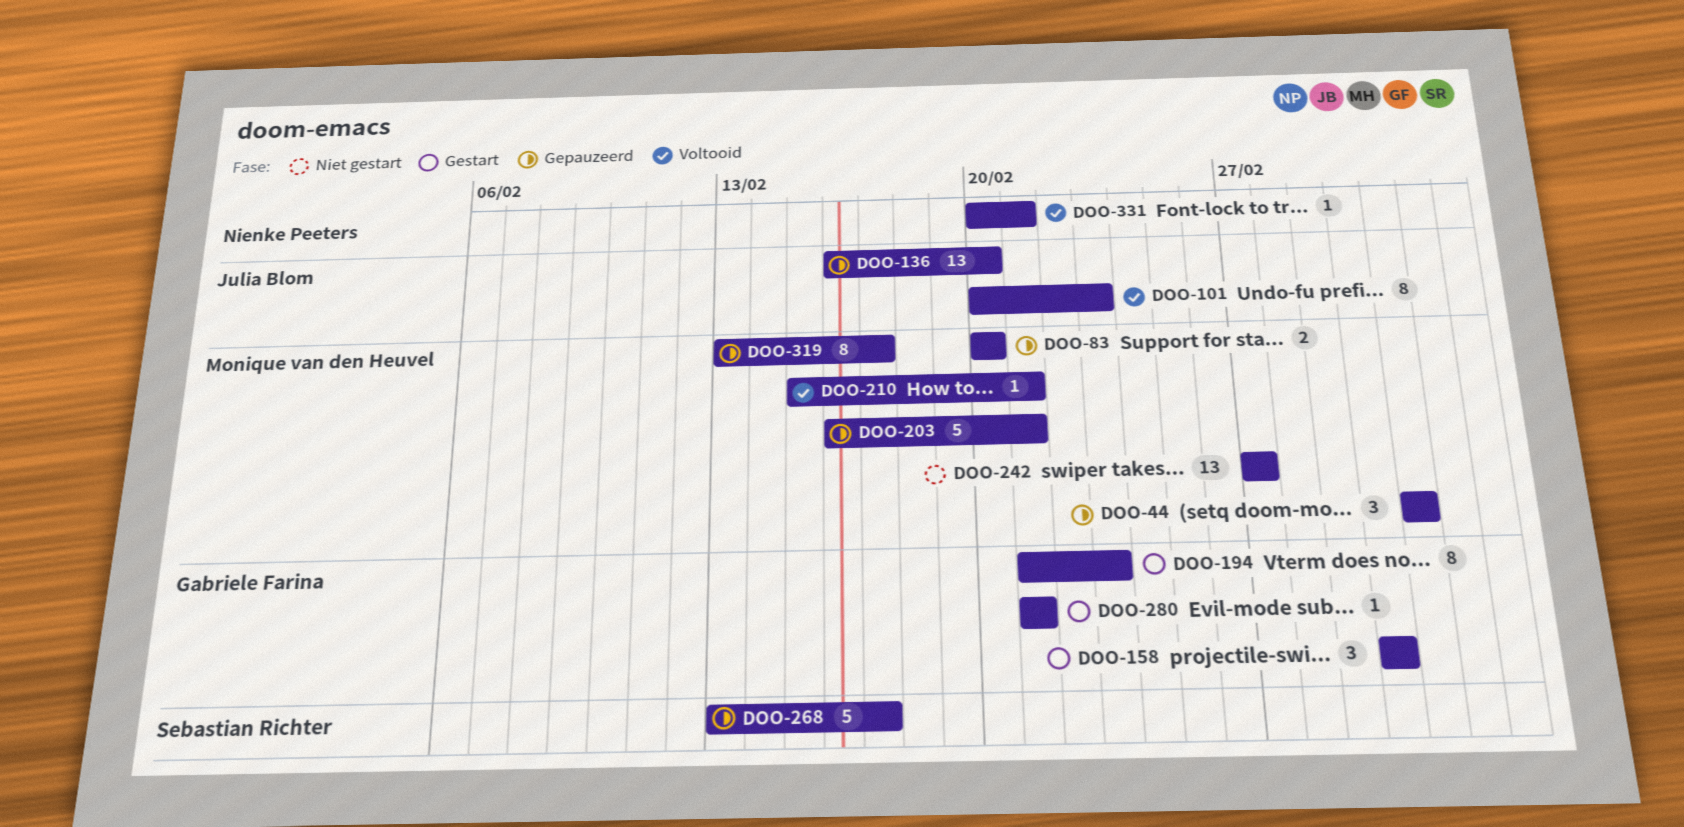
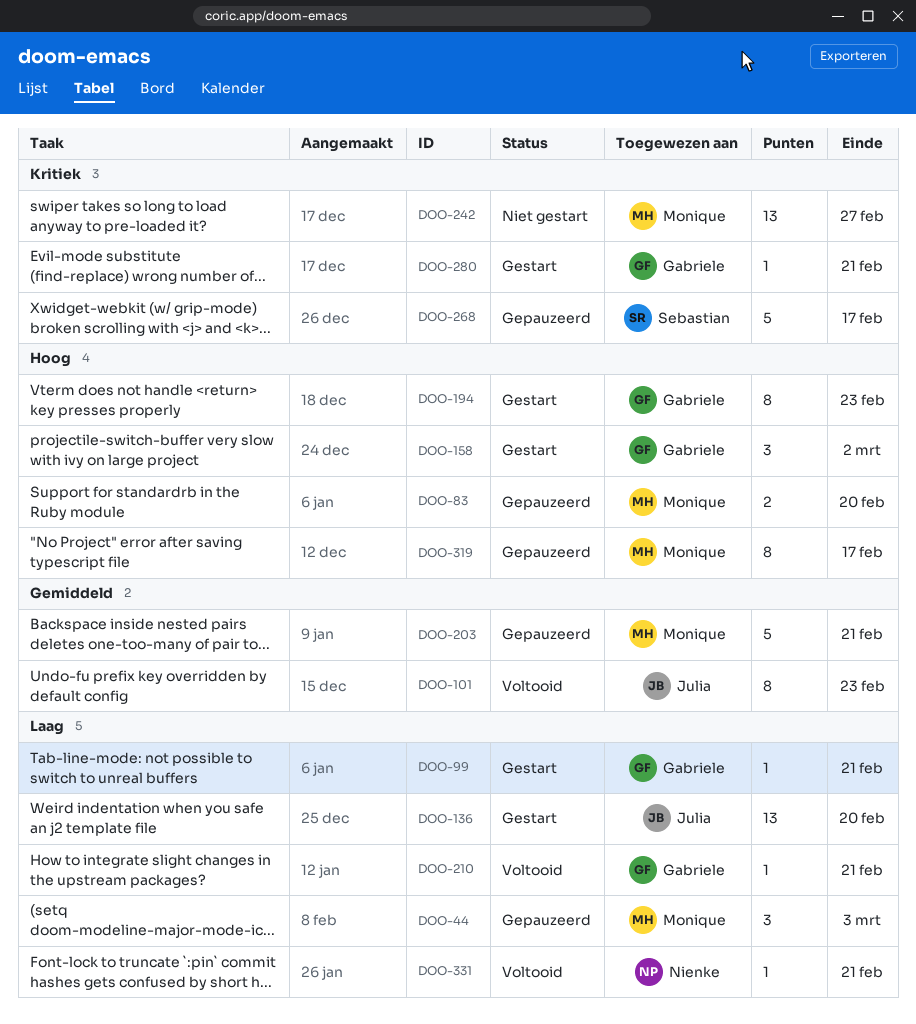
DOO-99: none -> present
DOO-136, status: Gepauzeerd -> Gestart
DOO-210, owner: Monique van den Heuvel -> Gabriele Farina

